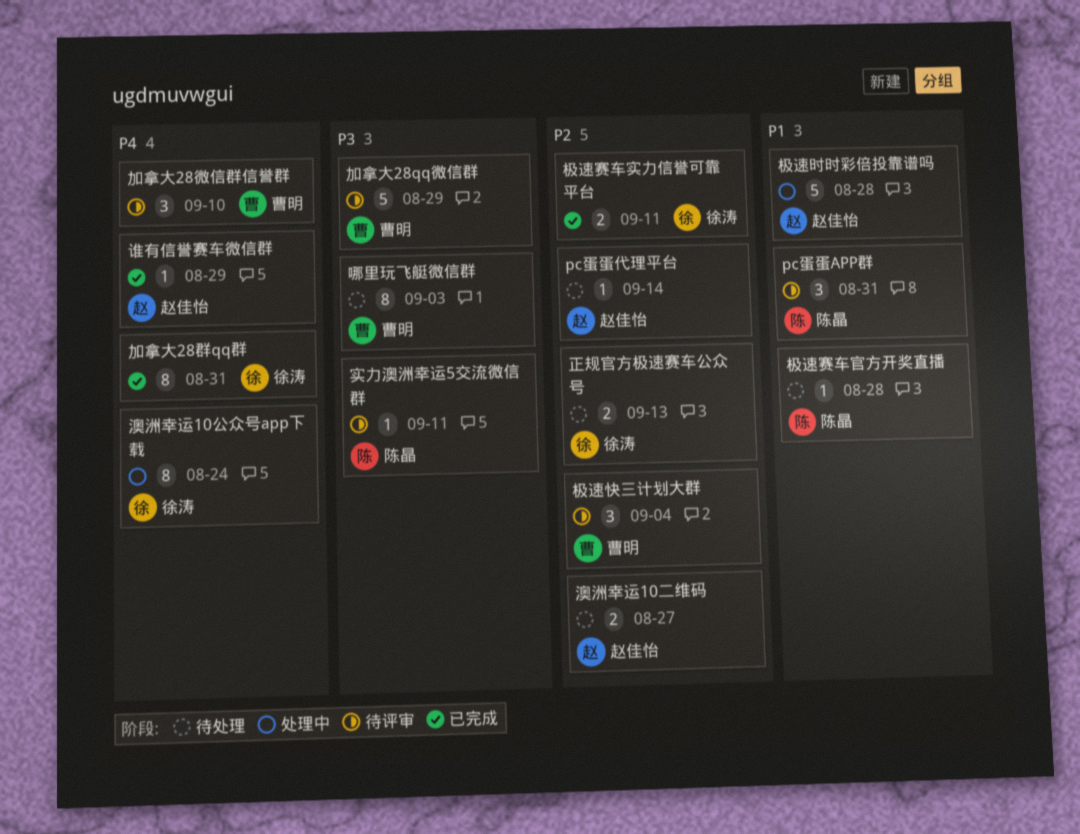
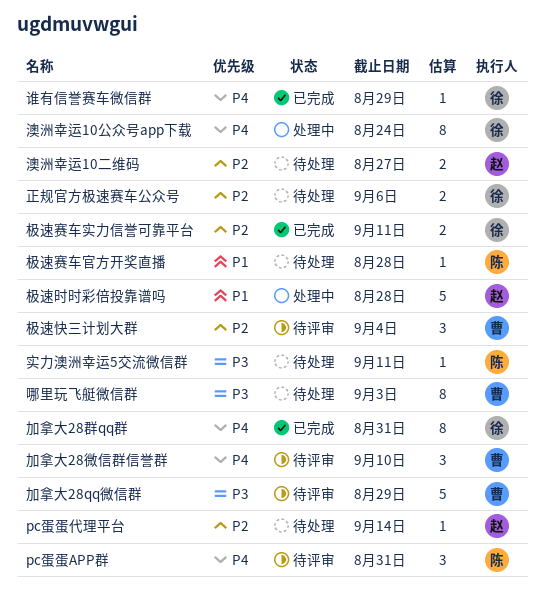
pc蛋蛋APP群, priority: P1 -> P4
实力澳洲幸运5交流微信群, status: 待评审 -> 待处理
正规官方极速赛车公众号, due: Sep 13 -> Sep 6
谁有信誉赛车微信群, owner: 赵佳怡 -> 徐涛

